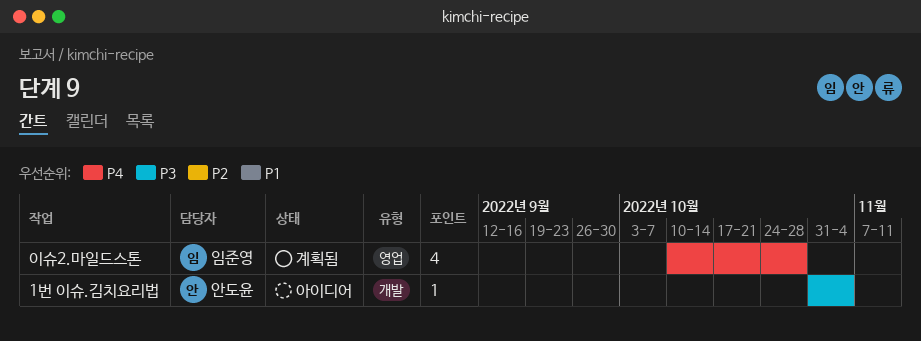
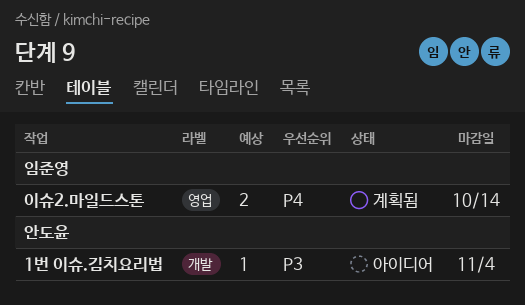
이슈2.마일드스톤, estimate: 4 -> 2
이슈2.마일드스톤, due: Oct 28 -> Oct 14

